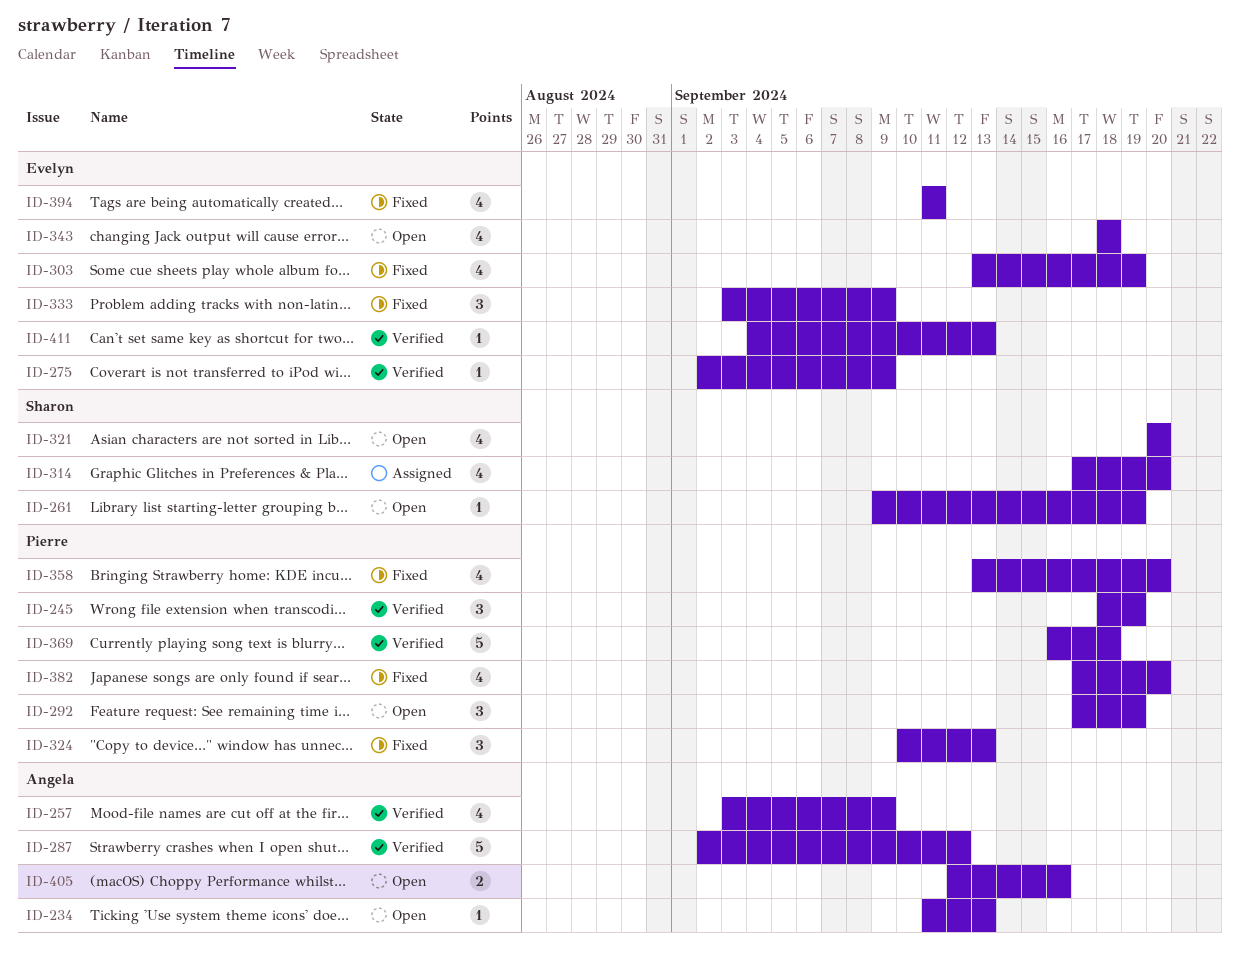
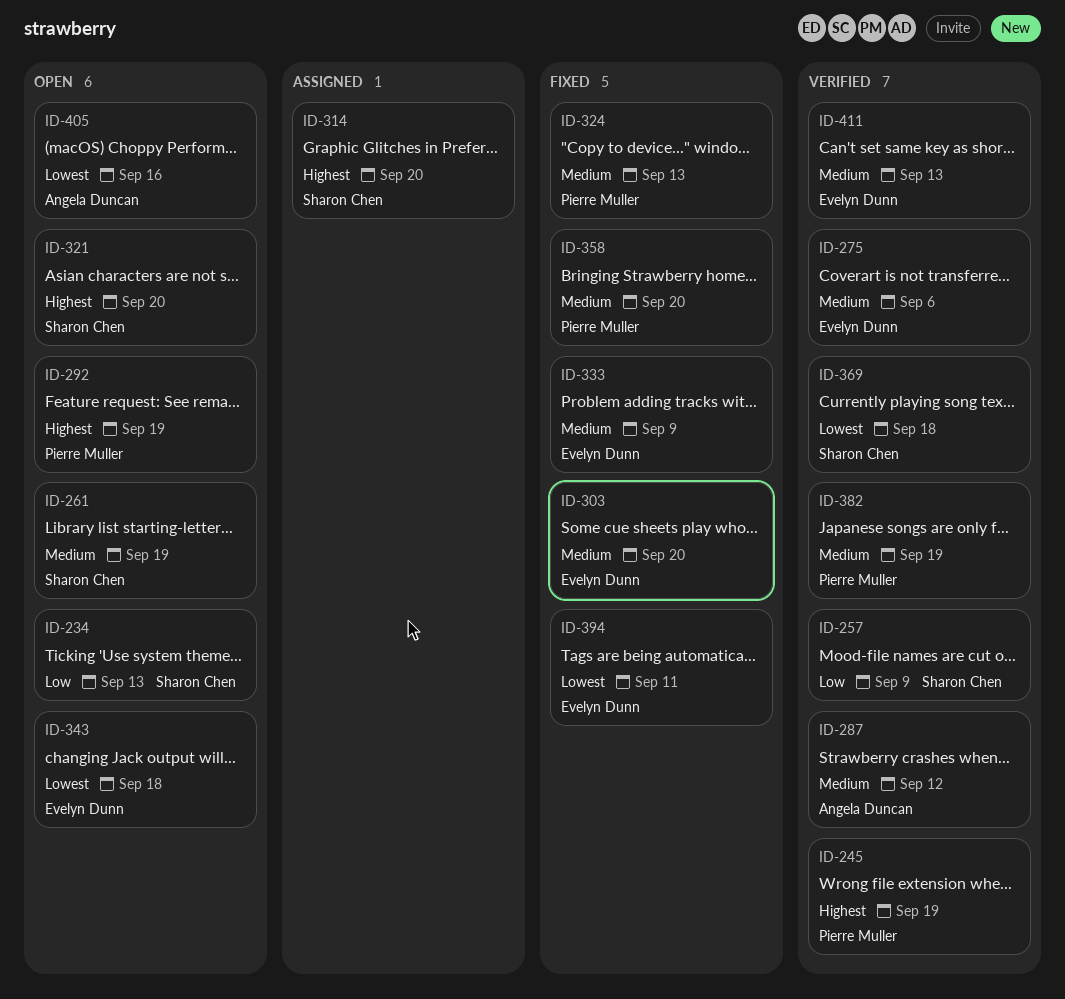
ID-234, owner: Angela Duncan -> Sharon Chen
ID-257, owner: Angela Duncan -> Sharon Chen
ID-275, due: Sep 9 -> Sep 6
ID-303, due: Sep 19 -> Sep 20
ID-369, owner: Pierre Muller -> Sharon Chen
ID-382, status: Fixed -> Verified
ID-382, due: Sep 20 -> Sep 19

